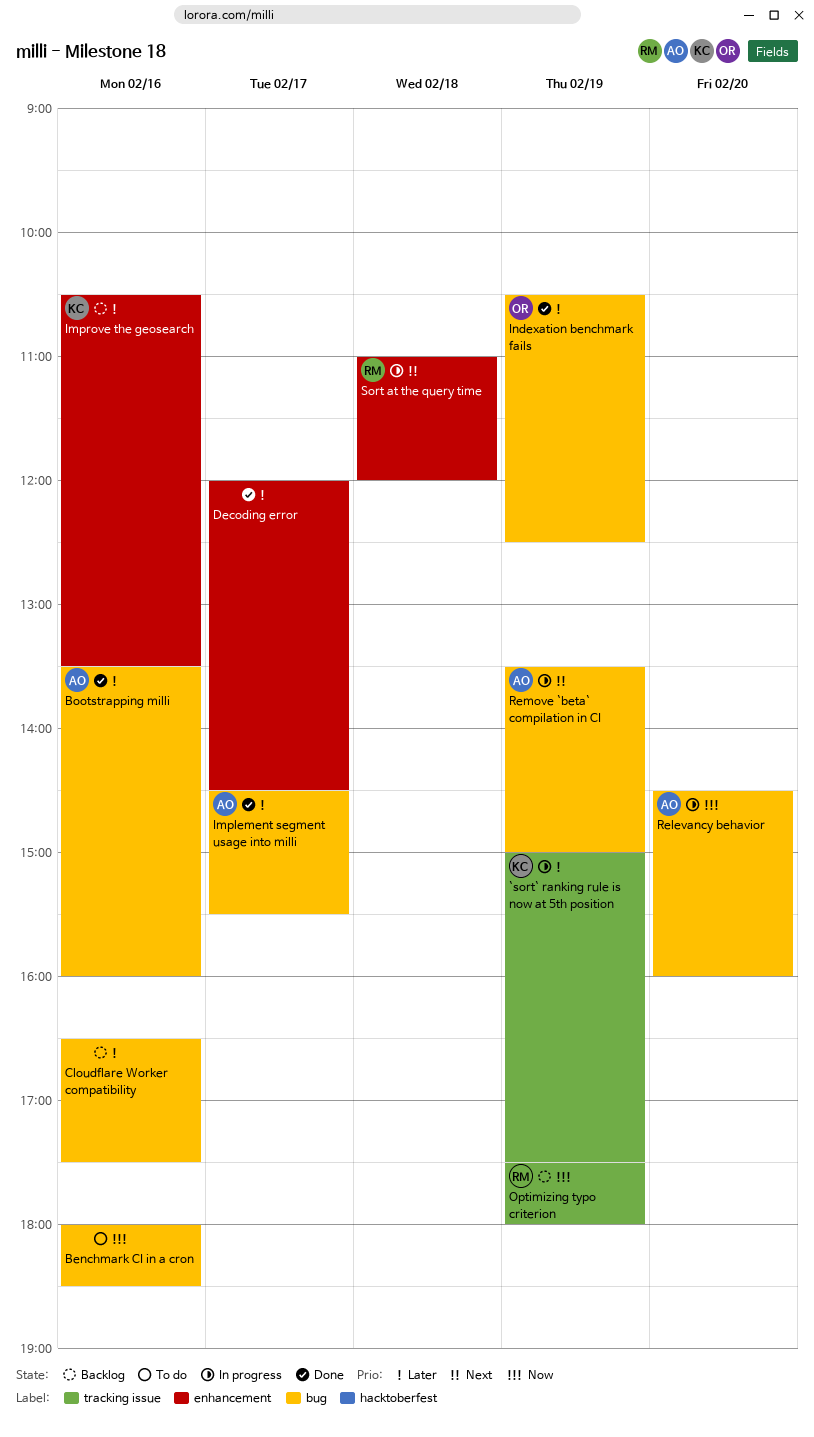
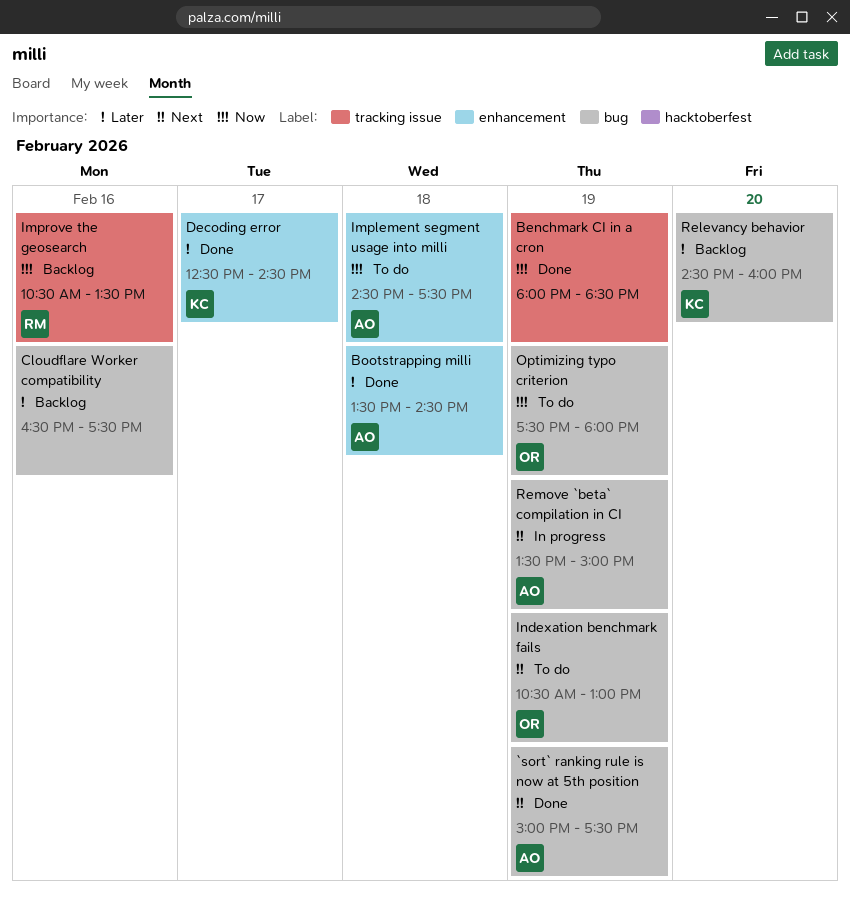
`sort` ranking rule is now at 5th position, status: In progress -> Done
`sort` ranking rule is now at 5th position, owner: KC -> AO
`sort` ranking rule is now at 5th position, priority: Later -> Next
`sort` ranking rule is now at 5th position, label: tracking issue -> bug
Benchmark CI in a cron, status: To do -> Done
Benchmark CI in a cron, label: bug -> tracking issue
Benchmark CI in a cron, day: Feb 16 -> Feb 19
Bootstrapping milli, label: bug -> enhancement
Bootstrapping milli, day: Feb 16 -> Feb 18
Bootstrapping milli, ends: 16:00 -> 14:30
Decoding error, owner: none -> KC
Decoding error, begins: 12:00 -> 12:30
Implement segment usage into milli, status: Done -> To do
Implement segment usage into milli, priority: Later -> Now
Implement segment usage into milli, label: bug -> enhancement
Implement segment usage into milli, day: Feb 17 -> Feb 18
Implement segment usage into milli, ends: 15:30 -> 17:30
Improve the geosearch, owner: KC -> RM
Improve the geosearch, priority: Later -> Now
Improve the geosearch, label: enhancement -> tracking issue
Indexation benchmark fails, status: Done -> To do
Indexation benchmark fails, priority: Later -> Next
Indexation benchmark fails, ends: 12:30 -> 13:00
Optimizing typo criterion, status: Backlog -> To do
Optimizing typo criterion, owner: RM -> OR
Optimizing typo criterion, label: tracking issue -> bug
Relevancy behavior, status: In progress -> Backlog
Relevancy behavior, owner: AO -> KC
Relevancy behavior, priority: Now -> Later
Sort at the query time: present -> none

